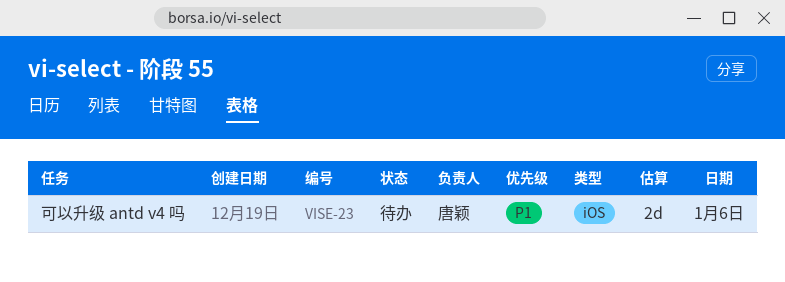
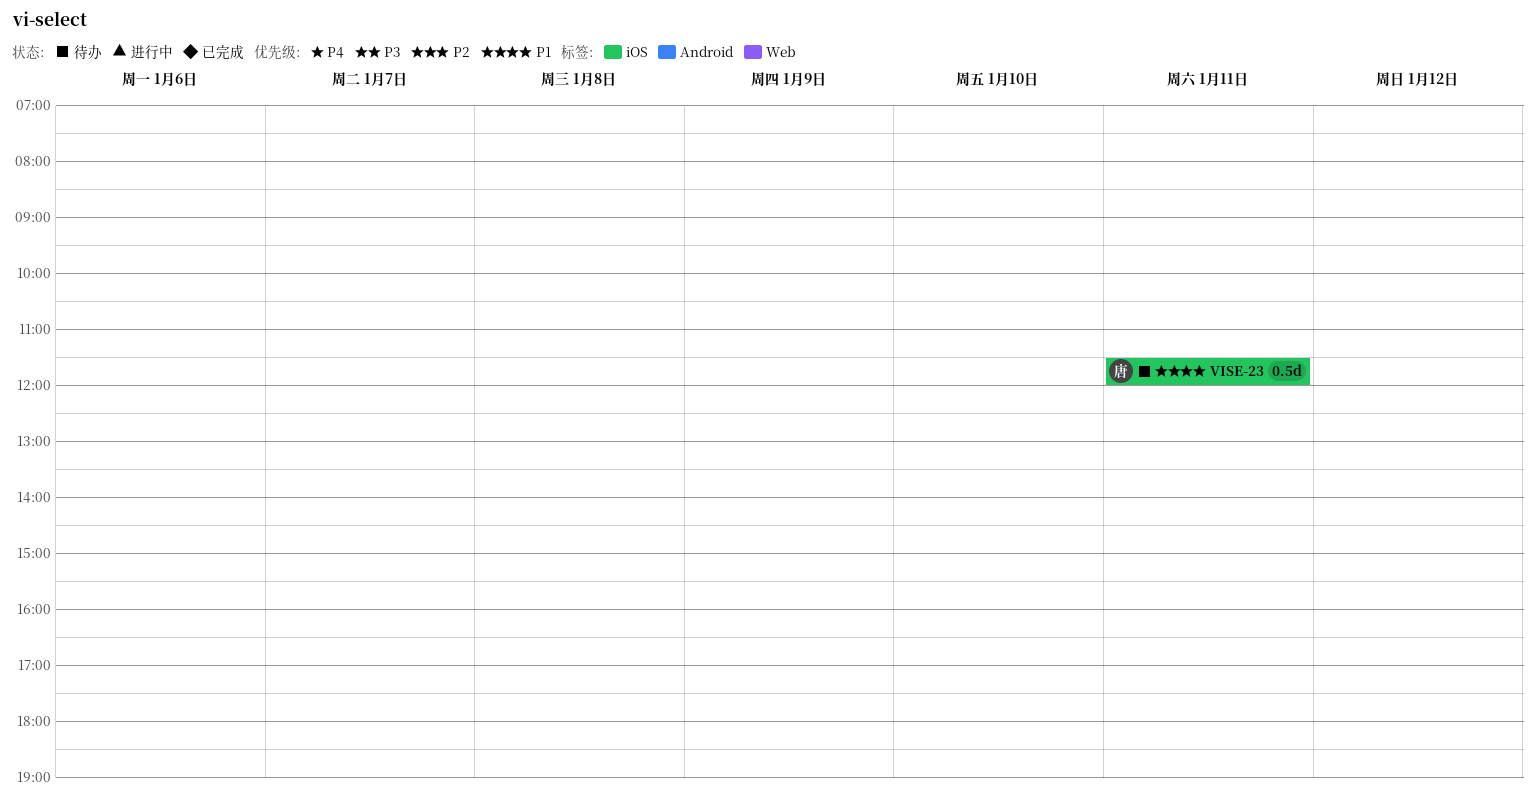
VISE-23, estimate: 2d -> 0.5d
VISE-23, day: Jan 6 -> Jan 11

